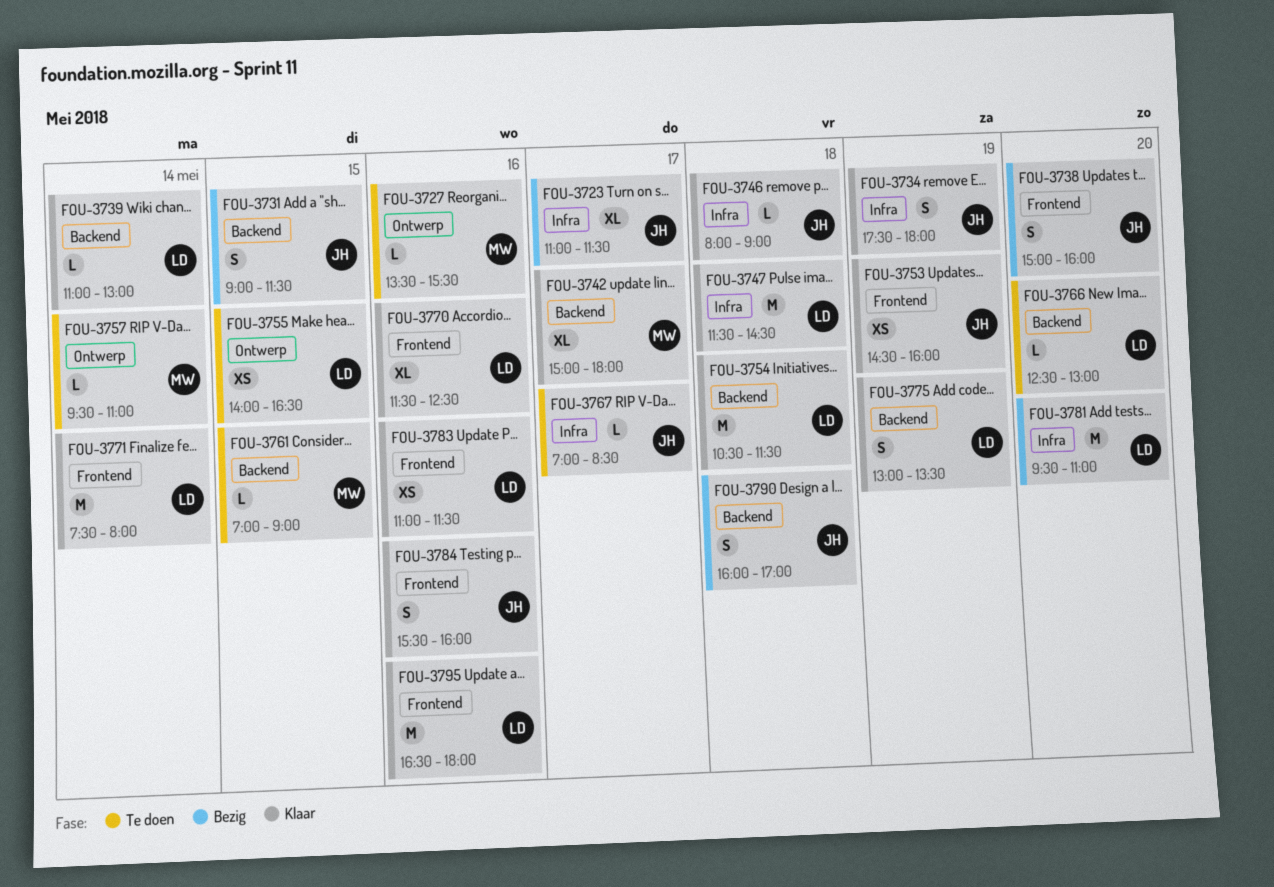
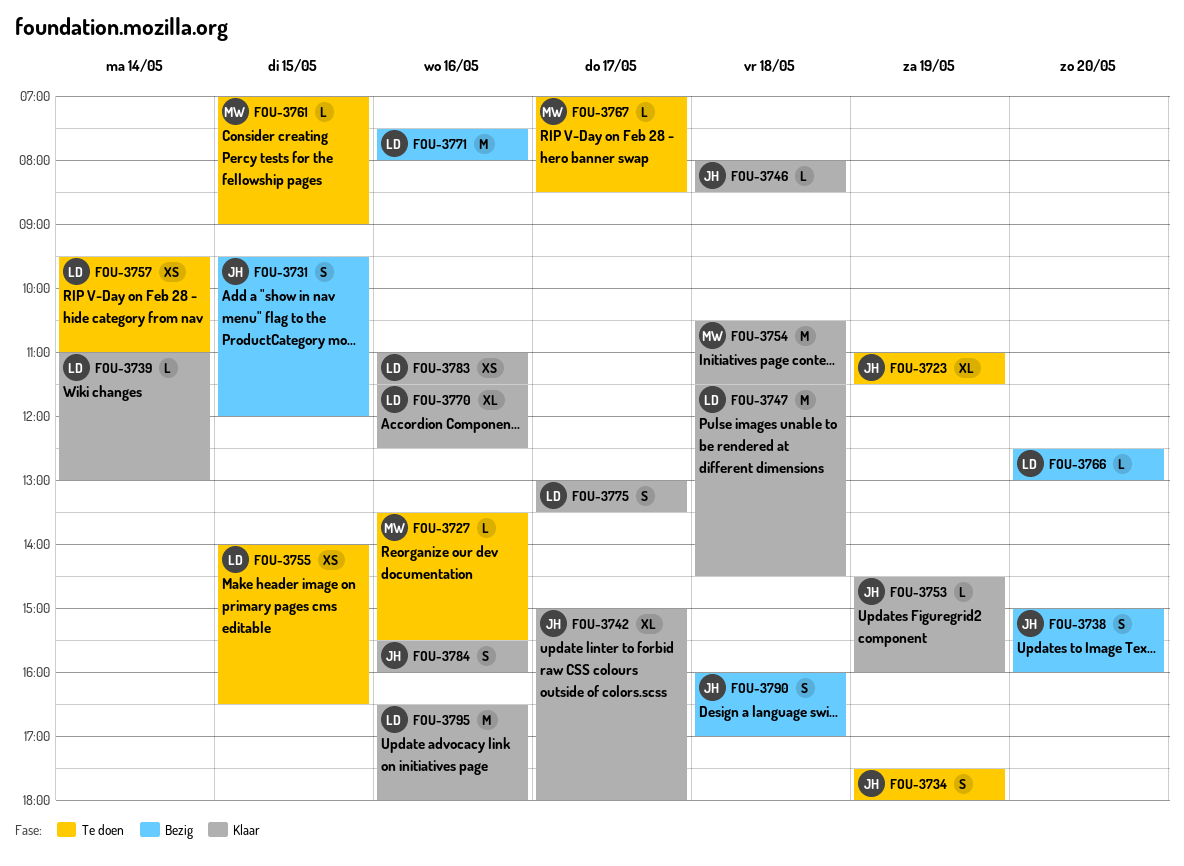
FOU-3723, status: Bezig -> Te doen
FOU-3723, day: May 17 -> May 19
FOU-3731, begins: 09:00 -> 09:30
FOU-3731, ends: 11:30 -> 12:00
FOU-3734, status: Klaar -> Te doen
FOU-3742, owner: MW -> JH
FOU-3746, ends: 09:00 -> 08:30
FOU-3753, estimate: XS -> L
FOU-3754, owner: LD -> MW
FOU-3757, owner: MW -> LD
FOU-3757, estimate: L -> XS
FOU-3766, status: Te doen -> Bezig
FOU-3767, owner: JH -> MW
FOU-3771, status: Klaar -> Bezig
FOU-3771, day: May 14 -> May 16
FOU-3775, day: May 19 -> May 17
FOU-3781: present -> none

